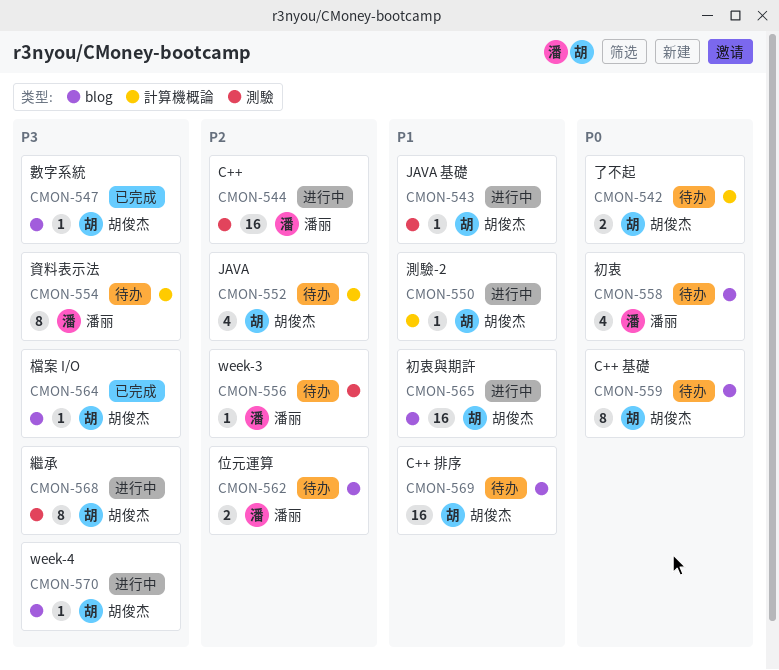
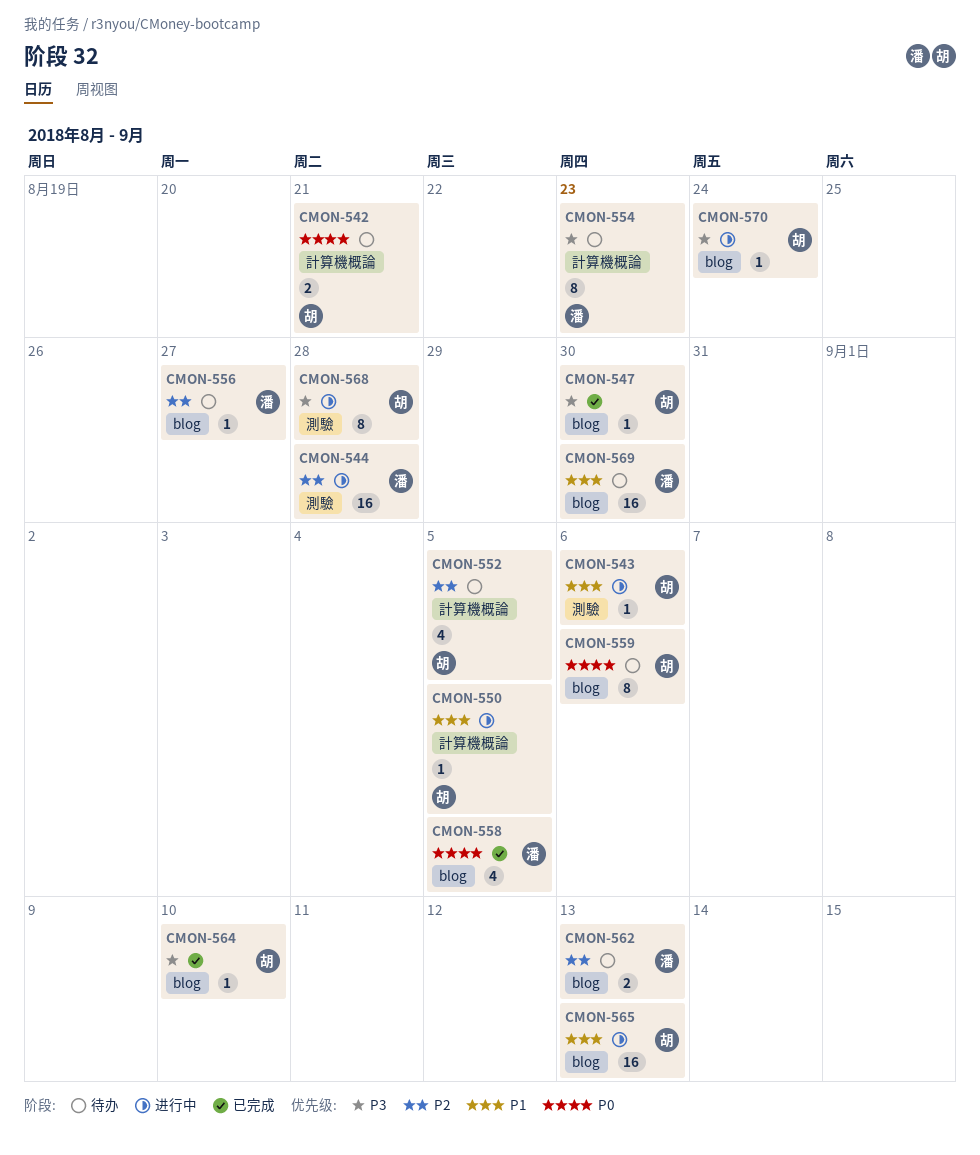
CMON-556, label: 測驗 -> blog
CMON-558, status: 待办 -> 已完成
CMON-569, owner: 胡俊杰 -> 潘丽

